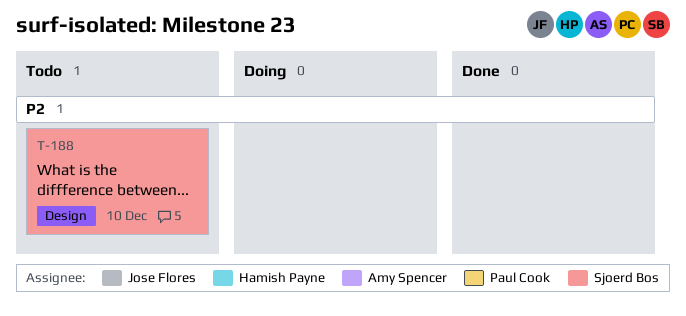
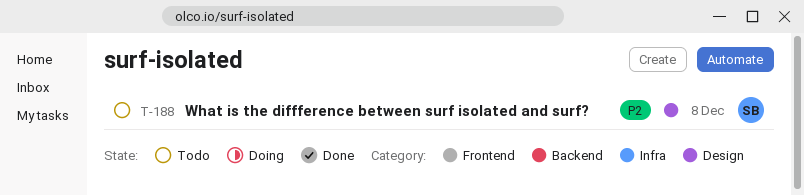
T-188, due: Dec 10 -> Dec 8

